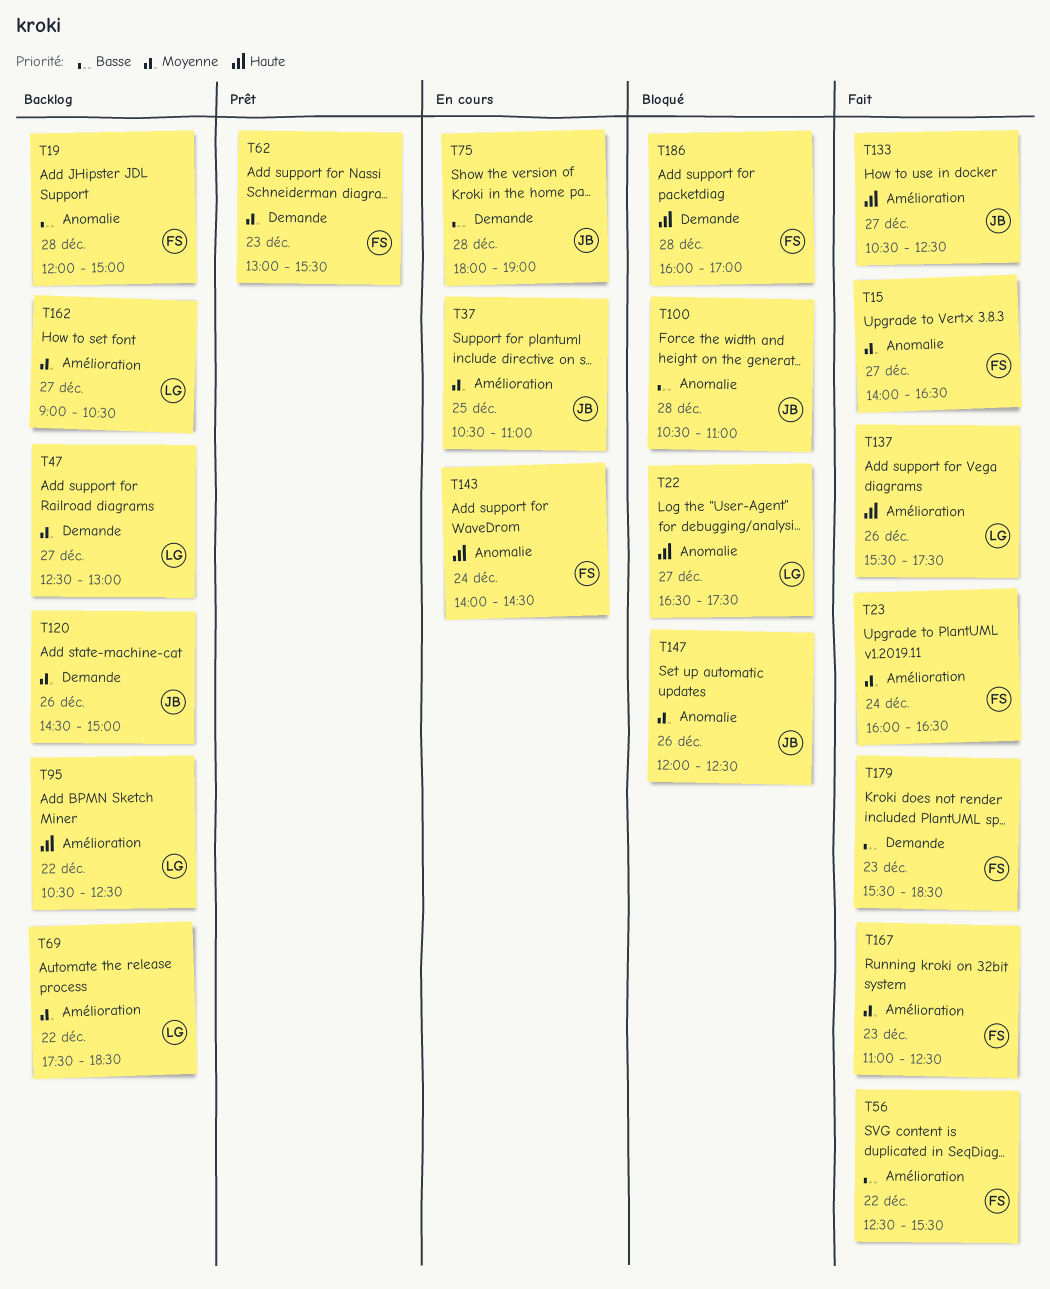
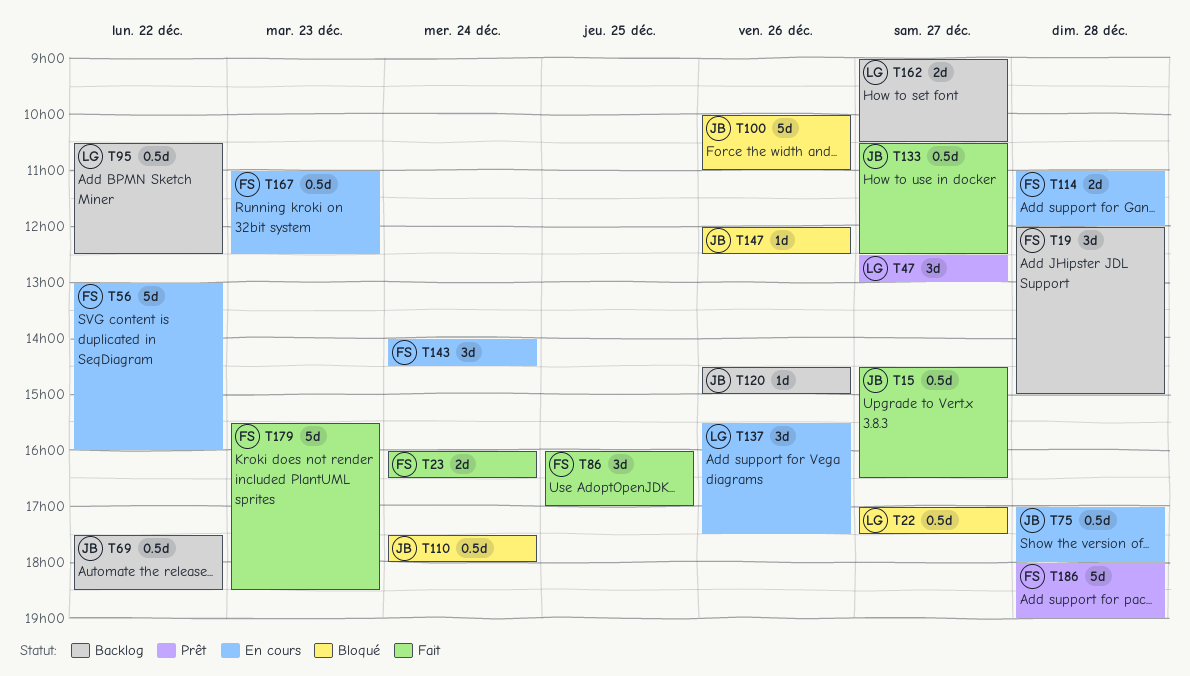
T15, owner: FS -> JB
T15, begins: 14:00 -> 14:30
T22, begins: 16:30 -> 17:00
T37: present -> none
T47, status: Backlog -> Prêt
T56, status: Fait -> En cours
T56, begins: 12:30 -> 13:00
T56, ends: 15:30 -> 16:00
T62: present -> none
T69, owner: LG -> JB
T75, begins: 18:00 -> 17:00
T75, ends: 19:00 -> 18:00
T86: none -> present
T100, day: Dec 28 -> Dec 26
T100, begins: 10:30 -> 10:00
T110: none -> present
T114: none -> present
T137, status: Fait -> En cours
T167, status: Fait -> En cours
T186, status: Bloqué -> Prêt
T186, begins: 16:00 -> 18:00
T186, ends: 17:00 -> 19:00

